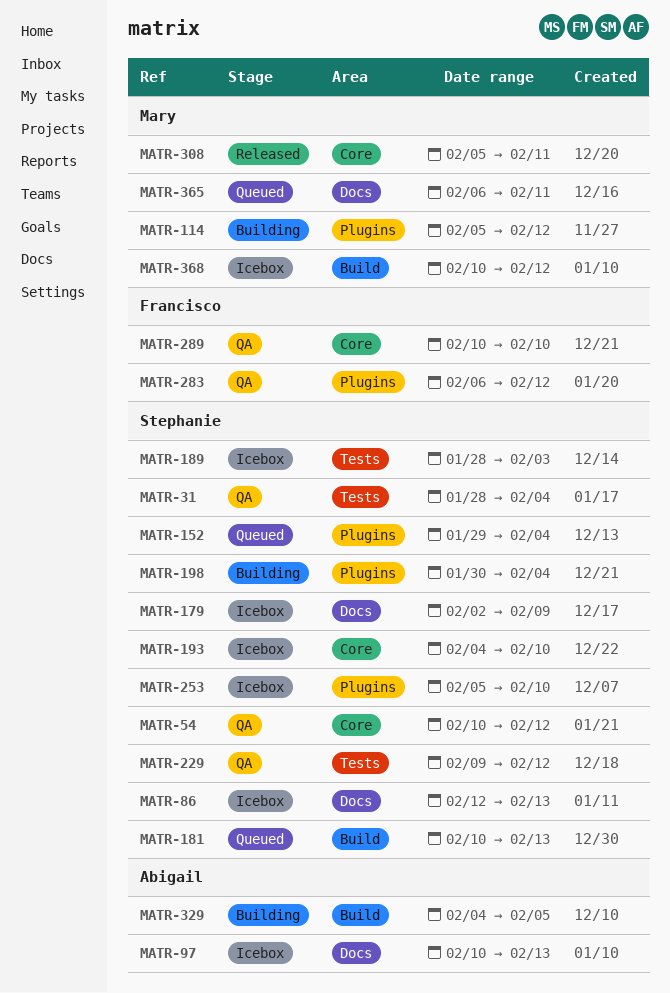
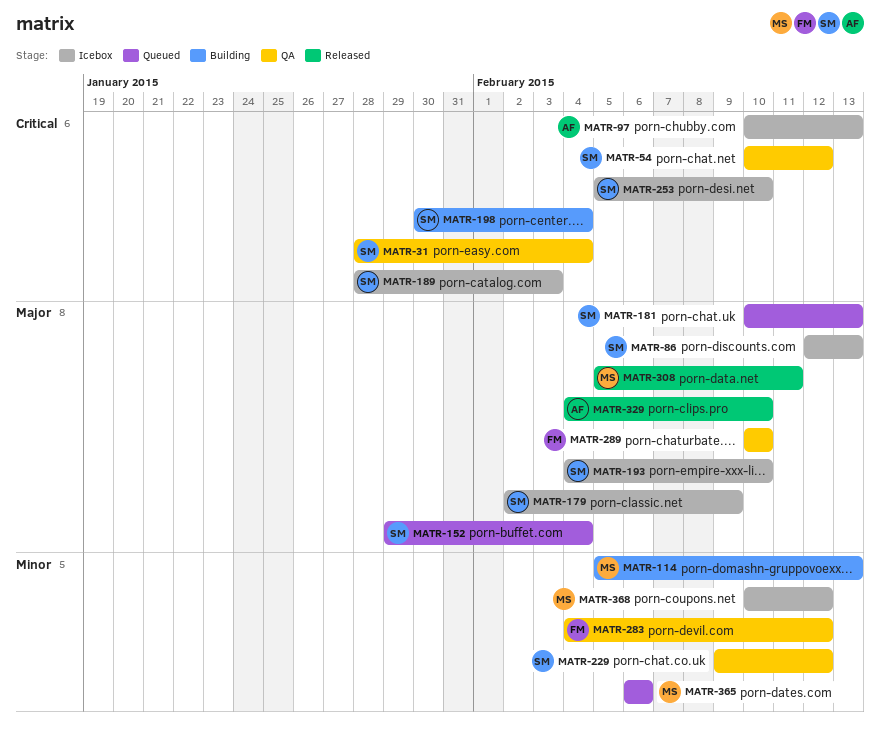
MATR-114, due: Feb 12 -> Feb 13
MATR-283, start: Feb 6 -> Feb 4
MATR-329, status: Building -> Released
MATR-329, due: Feb 5 -> Feb 10
MATR-365, due: Feb 11 -> Feb 6

